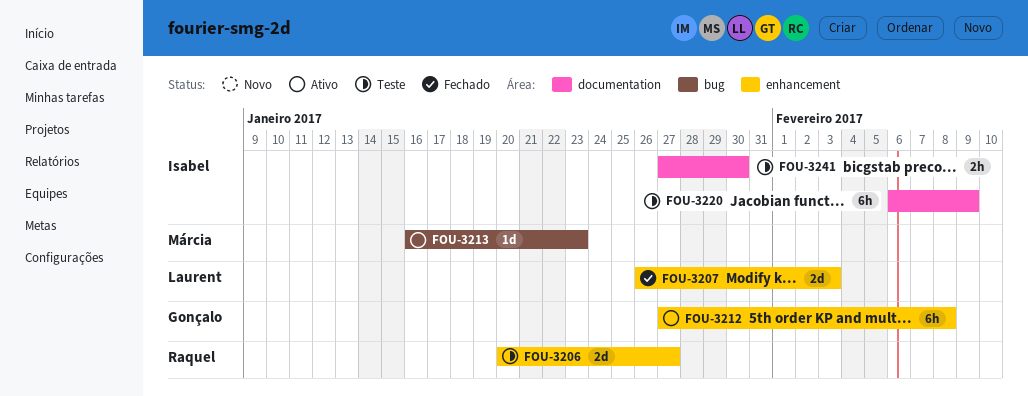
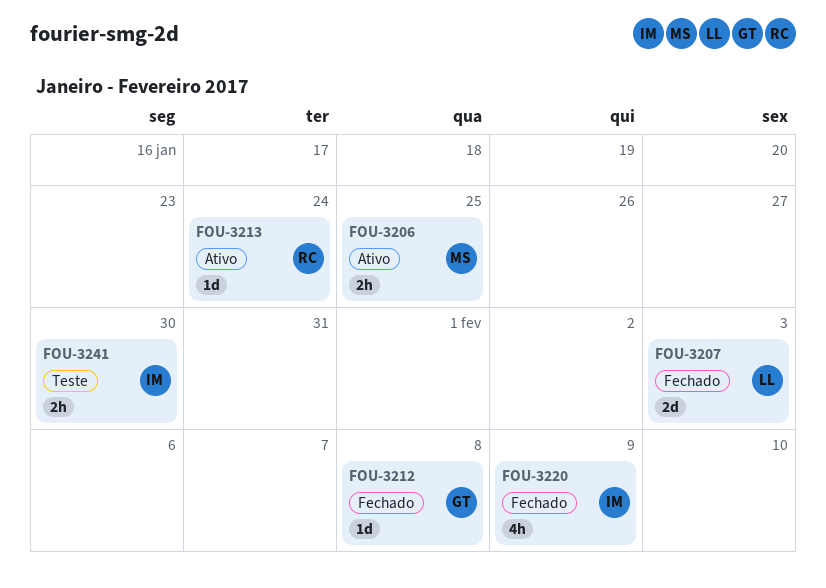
FOU-3206, status: Teste -> Ativo
FOU-3206, owner: Raquel -> Márcia
FOU-3206, estimate: 2d -> 2h
FOU-3206, due: Jan 27 -> Jan 25
FOU-3212, status: Ativo -> Fechado
FOU-3212, estimate: 6h -> 1d
FOU-3213, owner: Márcia -> Raquel
FOU-3213, due: Jan 23 -> Jan 24
FOU-3220, status: Teste -> Fechado
FOU-3220, estimate: 6h -> 4h

